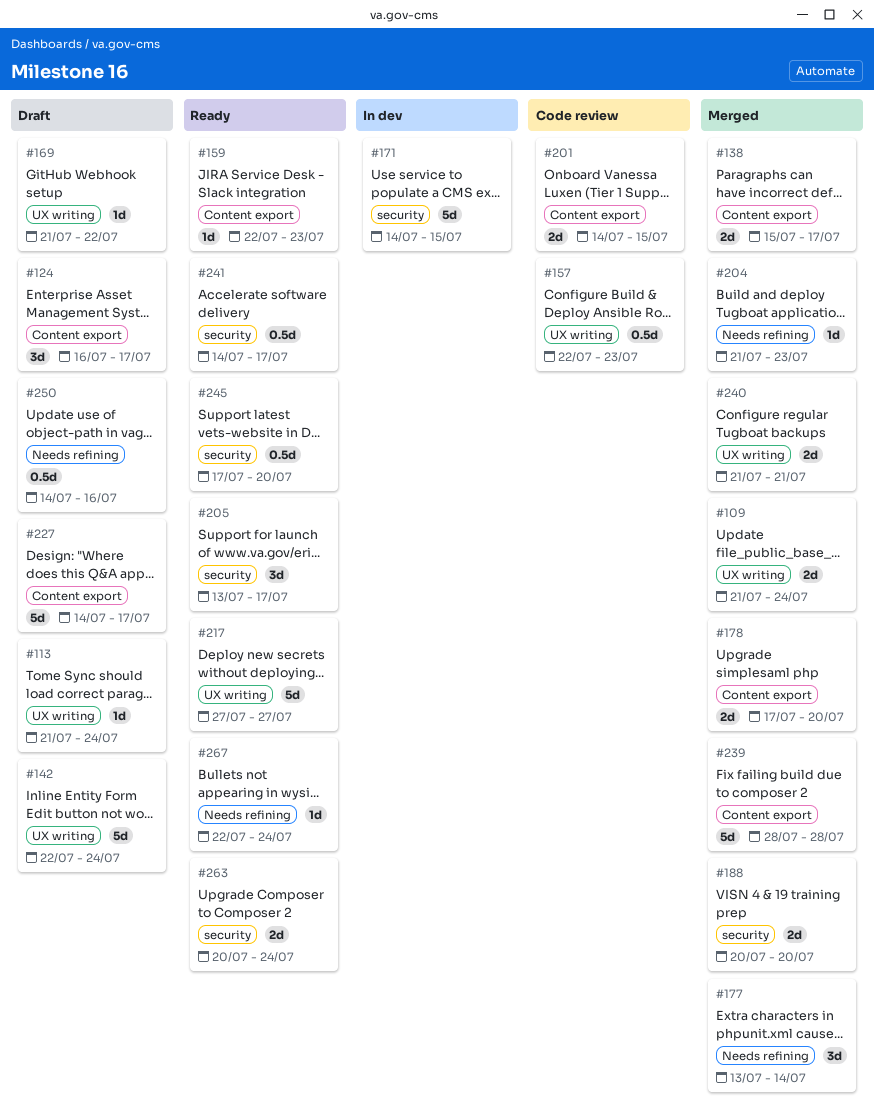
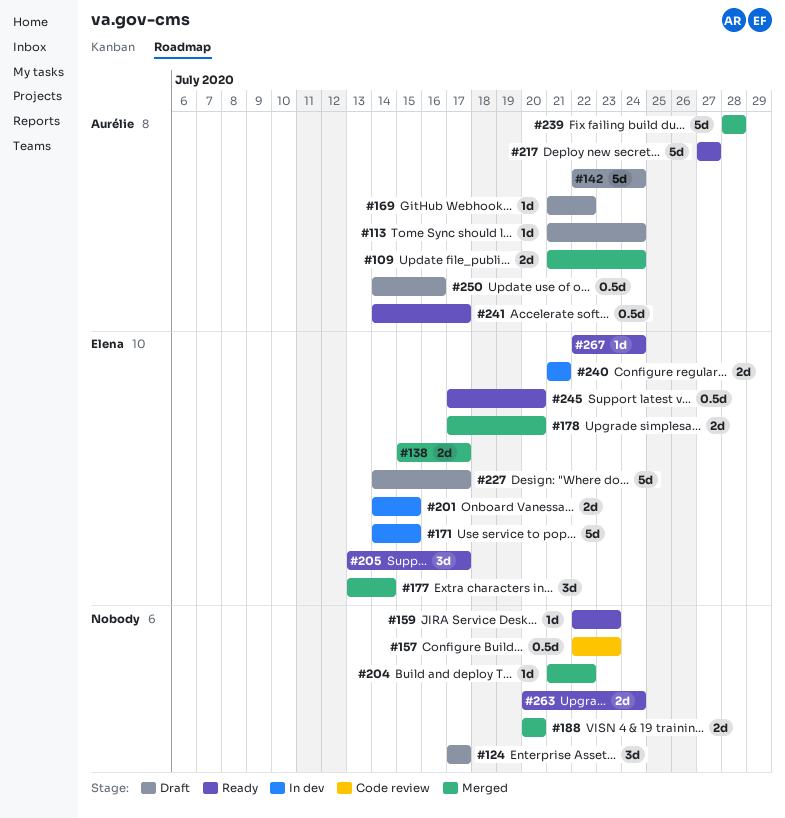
#124, start: Jul 16 -> Jul 17
#201, status: Code review -> In dev
#204, due: Jul 23 -> Jul 22
#240, status: Merged -> In dev

